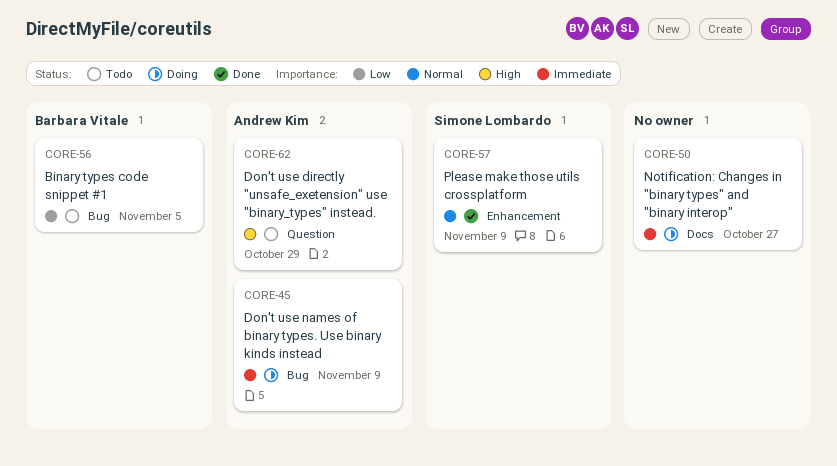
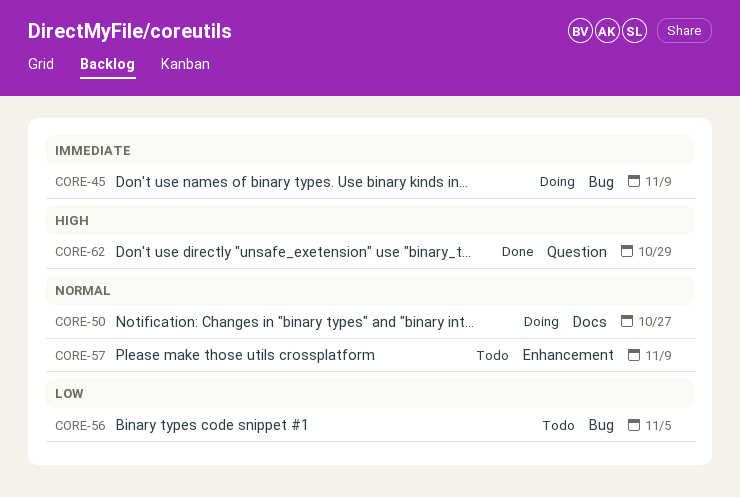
CORE-50, priority: Immediate -> Normal
CORE-57, status: Done -> Todo
CORE-62, status: Todo -> Done

